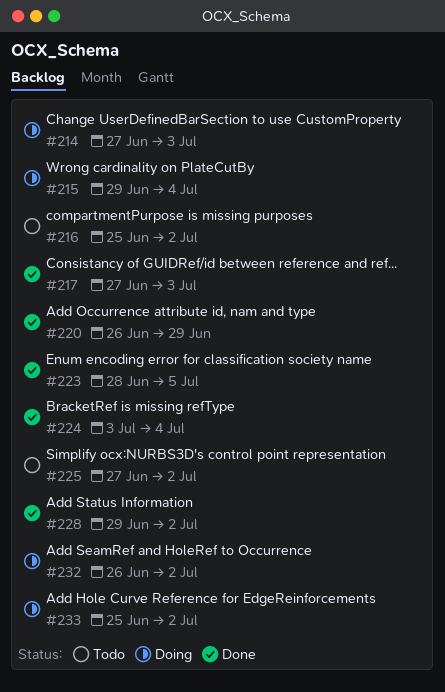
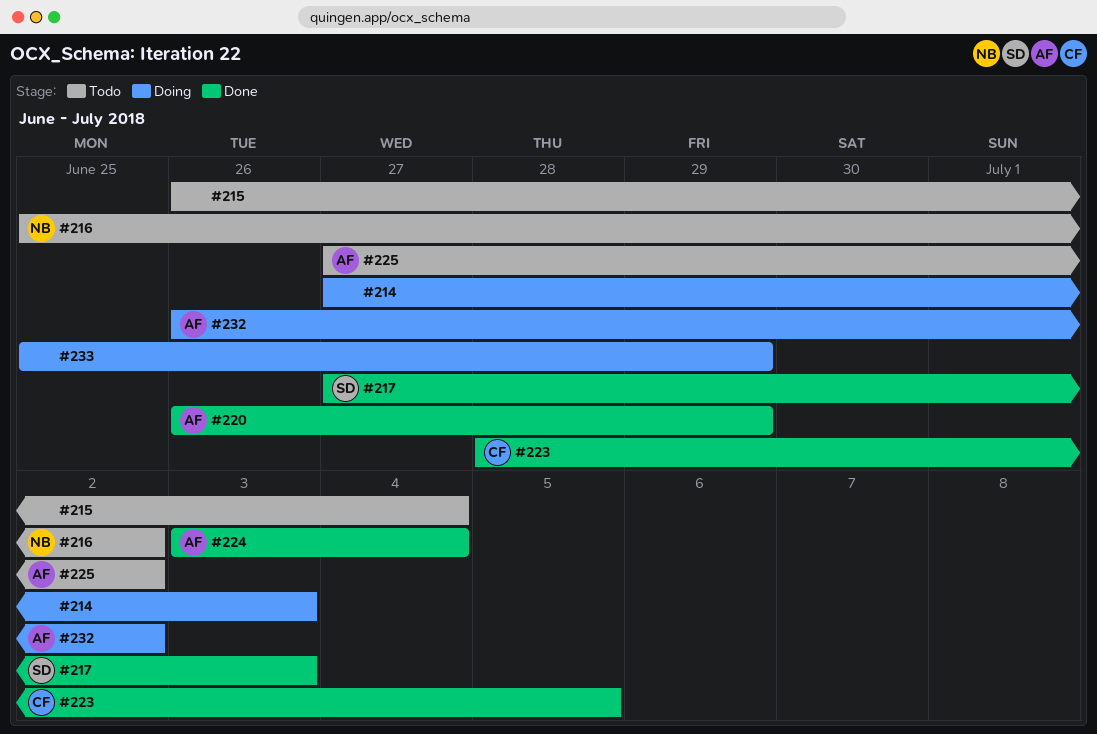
#215, status: Doing -> Todo
#215, start: Jun 29 -> Jun 26
#228: present -> none
#233, due: Jul 2 -> Jun 29

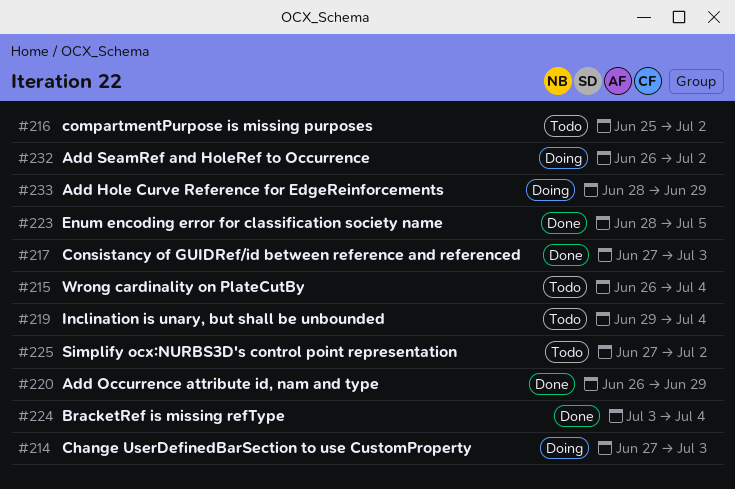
#219: none -> present
#233, start: Jun 25 -> Jun 28

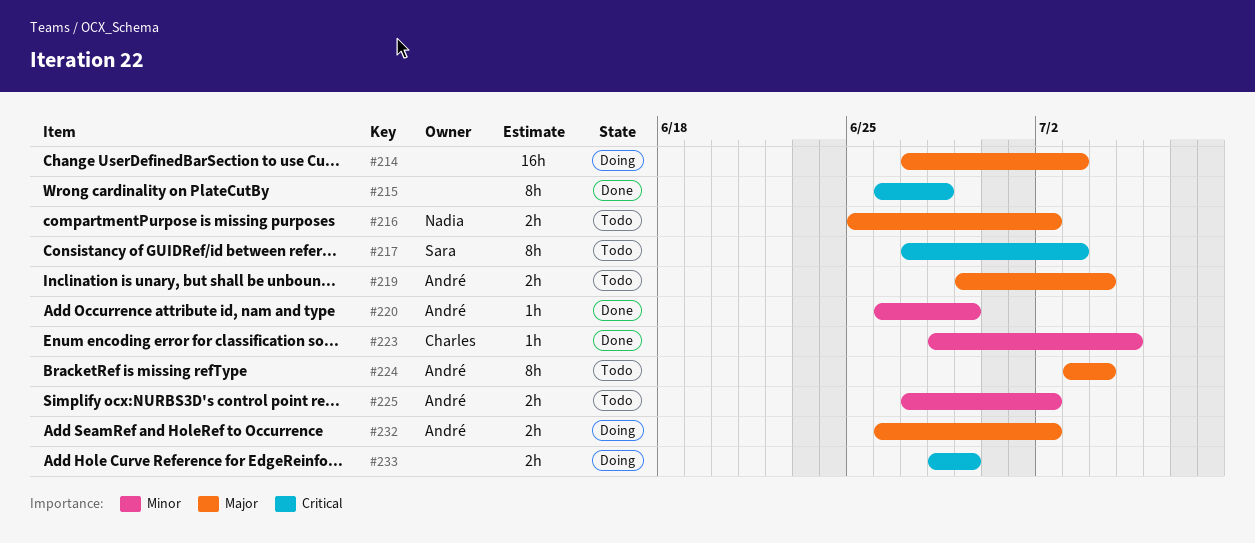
#215, status: Todo -> Done
#215, due: Jul 4 -> Jun 28
#217, status: Done -> Todo
#224, status: Done -> Todo

